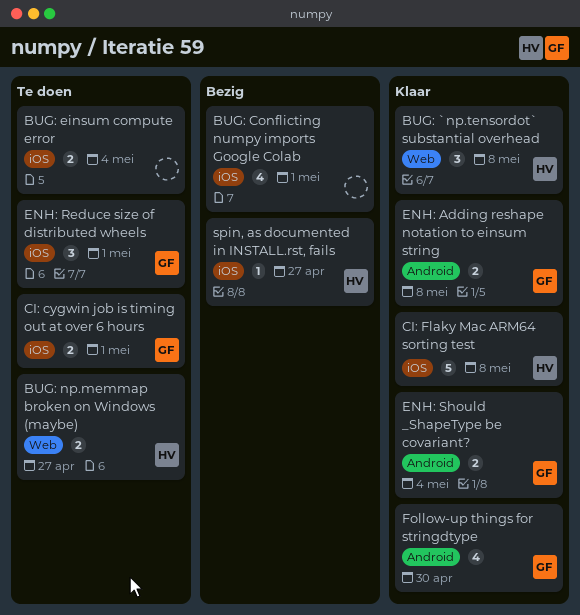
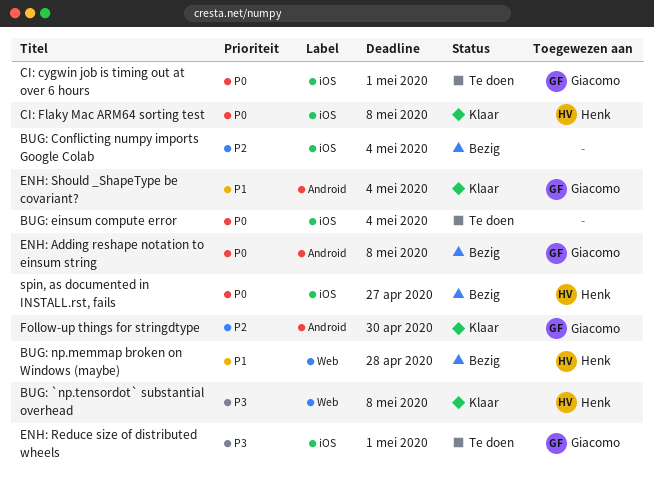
BUG: Conflicting numpy imports Google Colab, due: May 1 -> May 4
BUG: np.memmap broken on Windows (maybe), status: Te doen -> Bezig
BUG: np.memmap broken on Windows (maybe), due: Apr 27 -> Apr 28
ENH: Adding reshape notation to einsum string, status: Klaar -> Bezig

